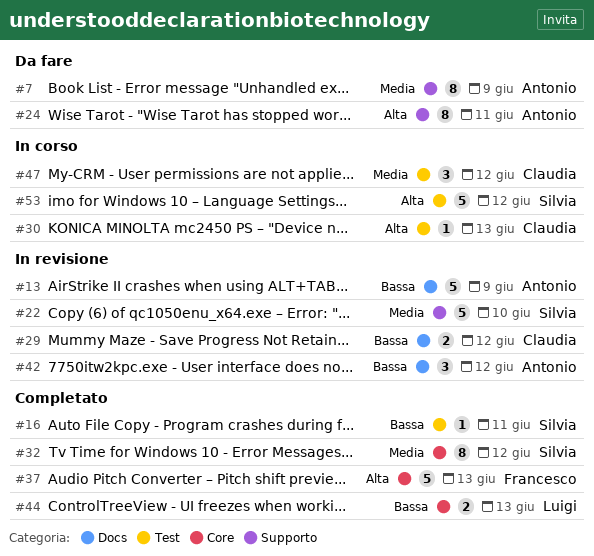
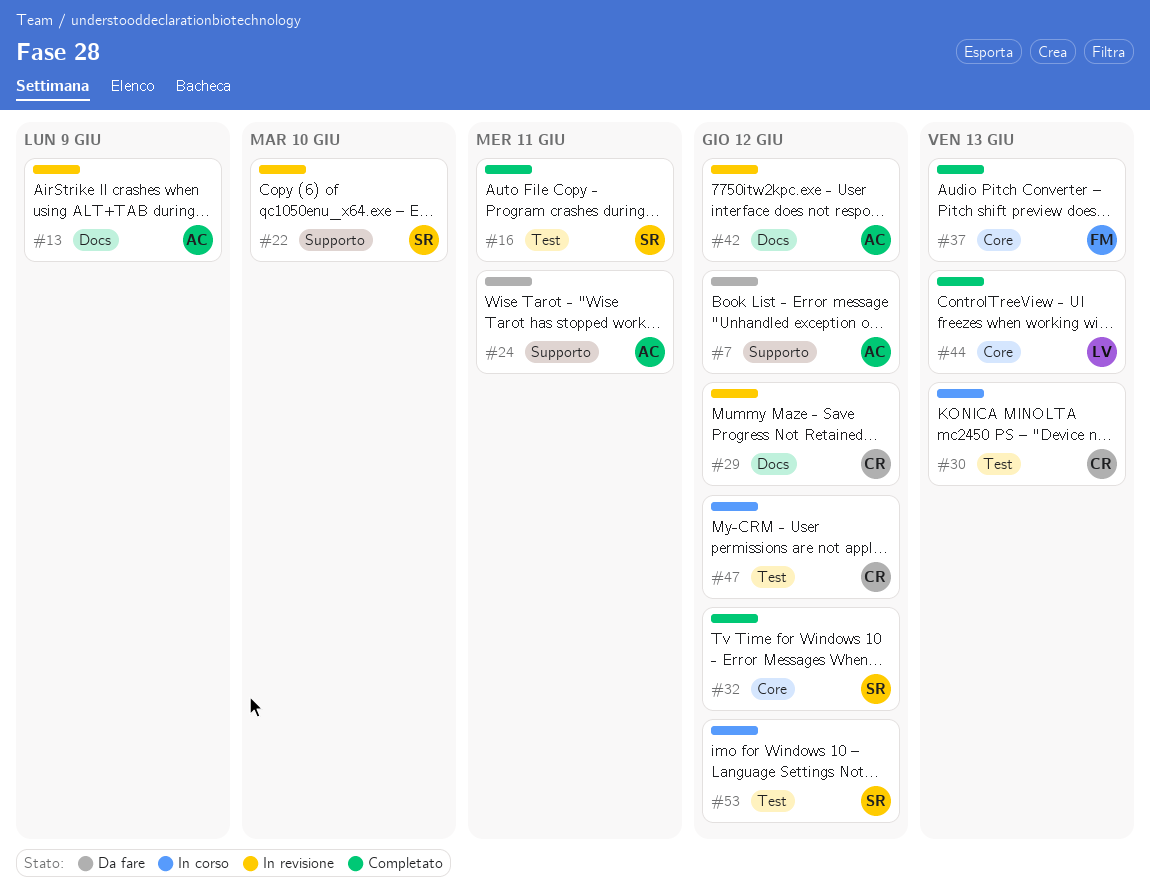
#7, due: Jun 9 -> Jun 12

